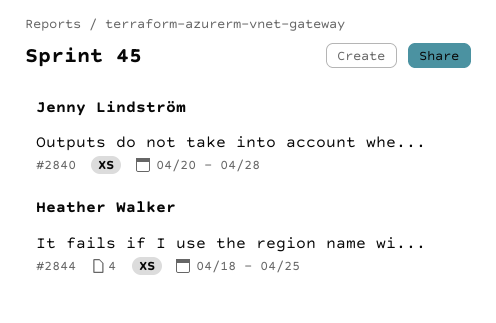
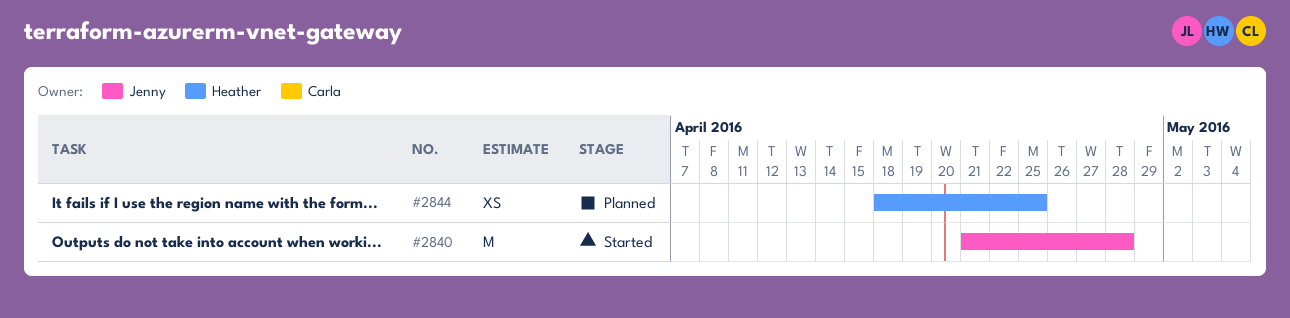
#2840, estimate: XS -> M
#2840, start: Apr 20 -> Apr 21

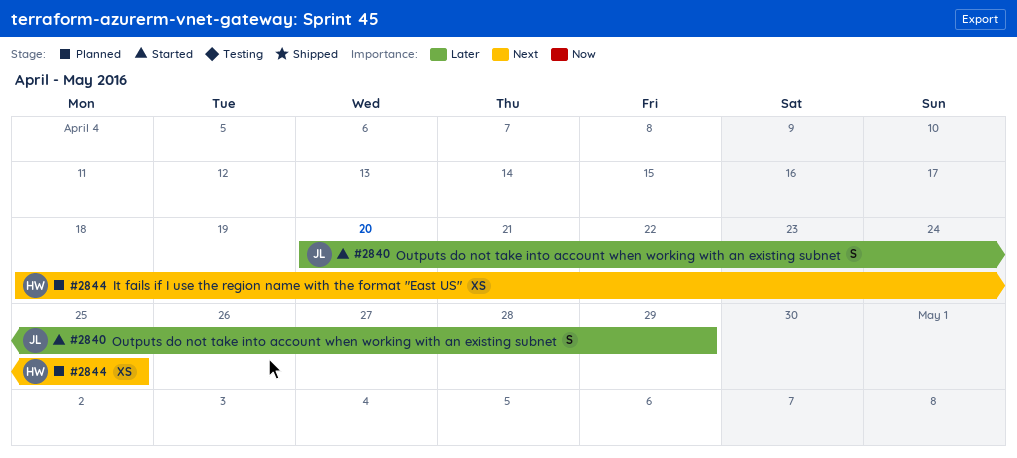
#2840, estimate: M -> S
#2840, start: Apr 21 -> Apr 20
#2840, due: Apr 28 -> Apr 29

